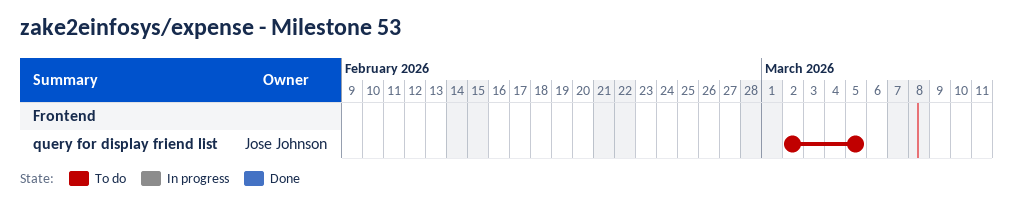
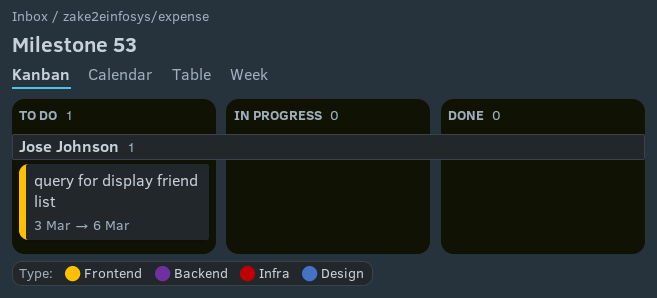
query for display friend list, start: Mar 2 -> Mar 3
query for display friend list, due: Mar 5 -> Mar 6

